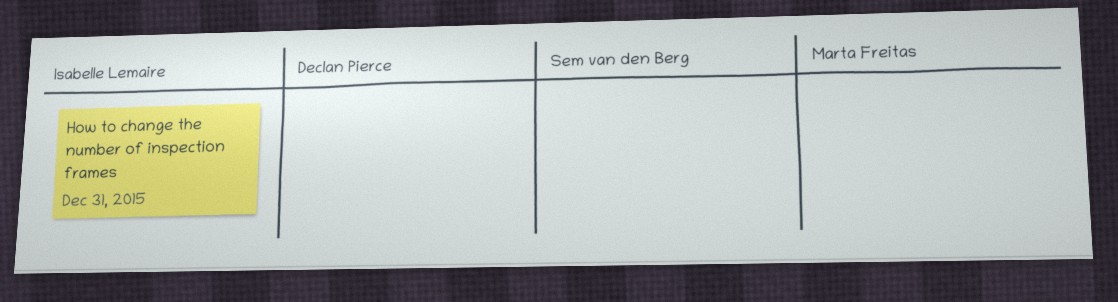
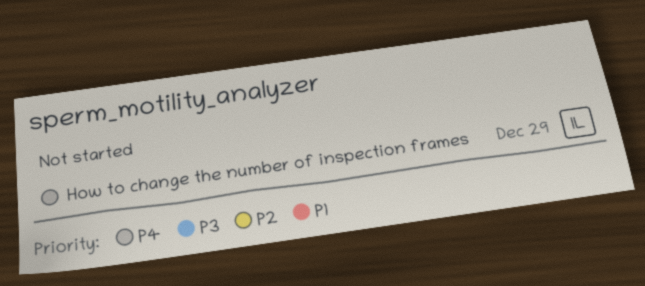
How to change the number of inspection frames, due: Dec 31 -> Dec 29

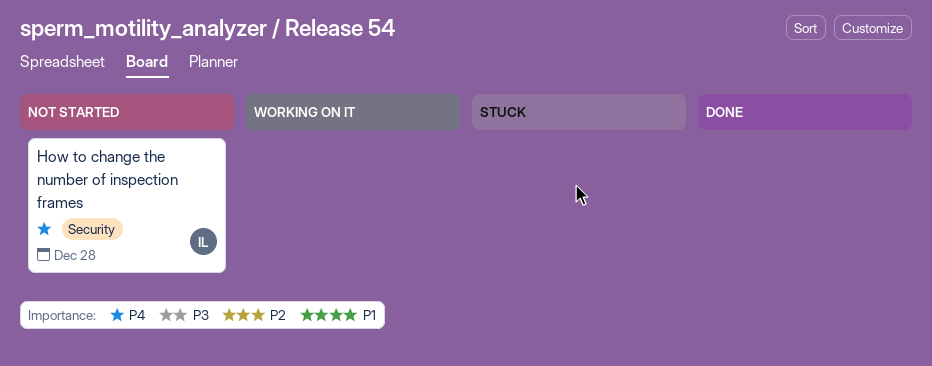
How to change the number of inspection frames, due: Dec 29 -> Dec 28

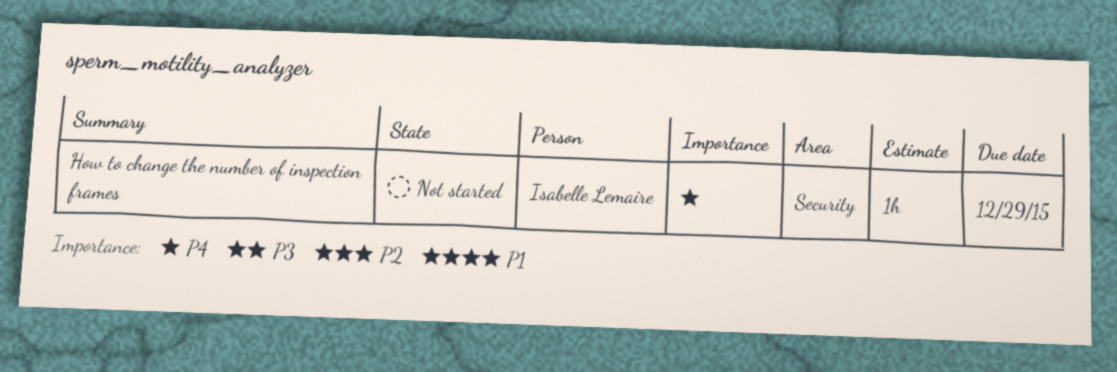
How to change the number of inspection frames, due: Dec 28 -> Dec 29

